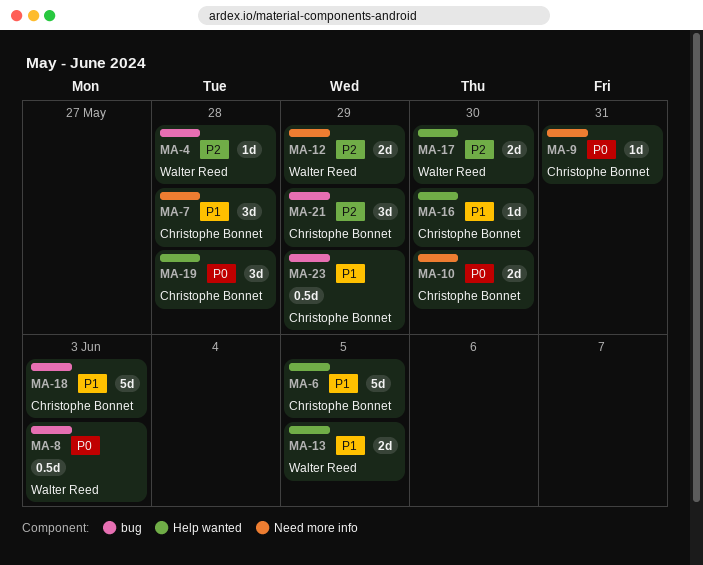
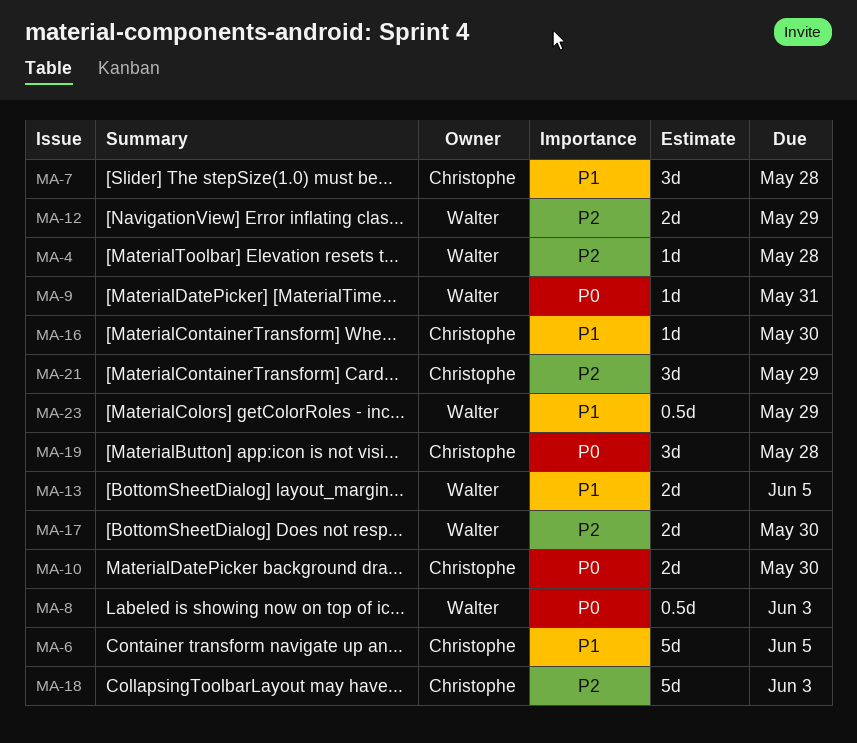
MA-9, owner: Christophe Bonnet -> Walter Reed
MA-18, priority: P1 -> P2
MA-23, owner: Christophe Bonnet -> Walter Reed

